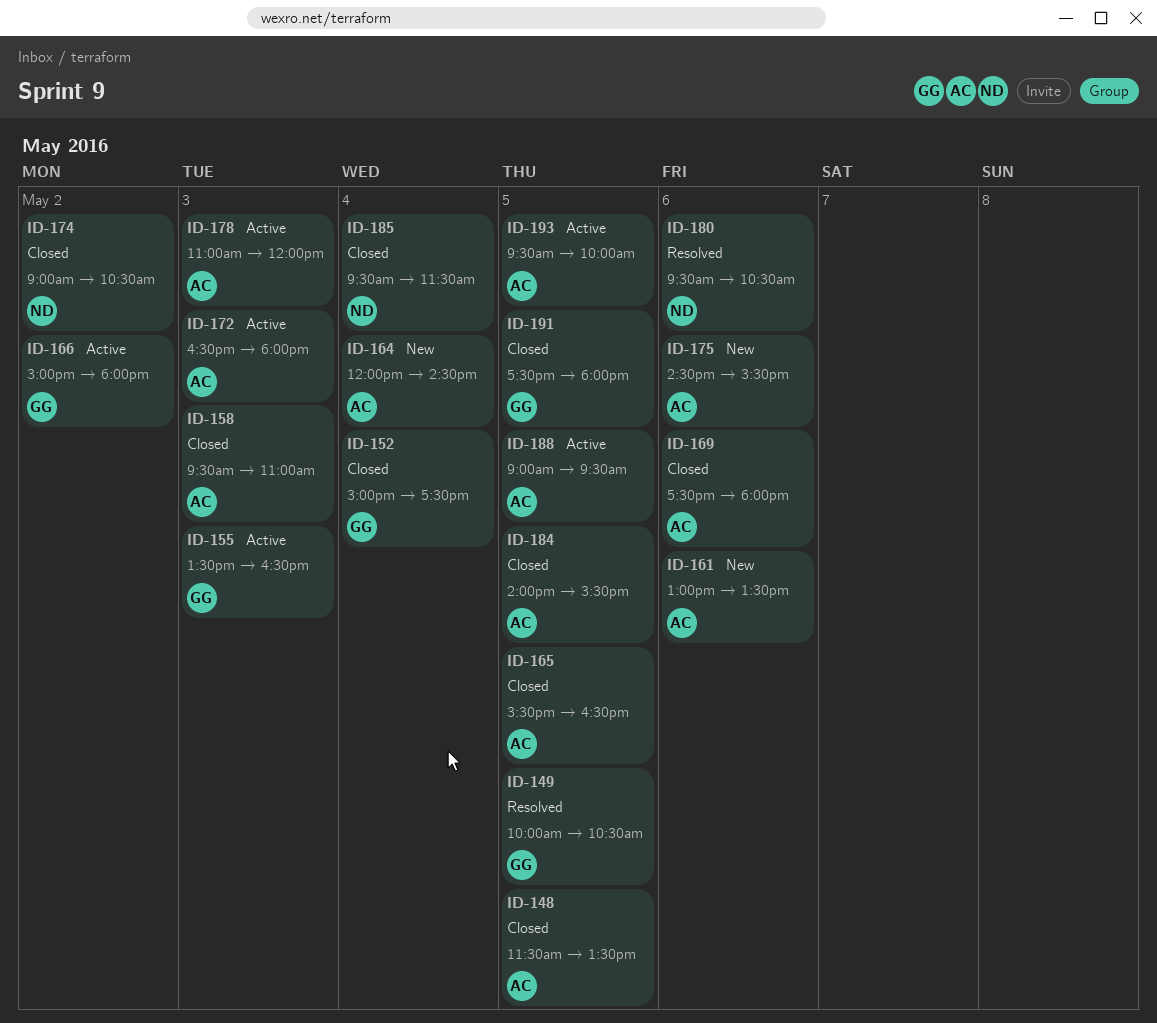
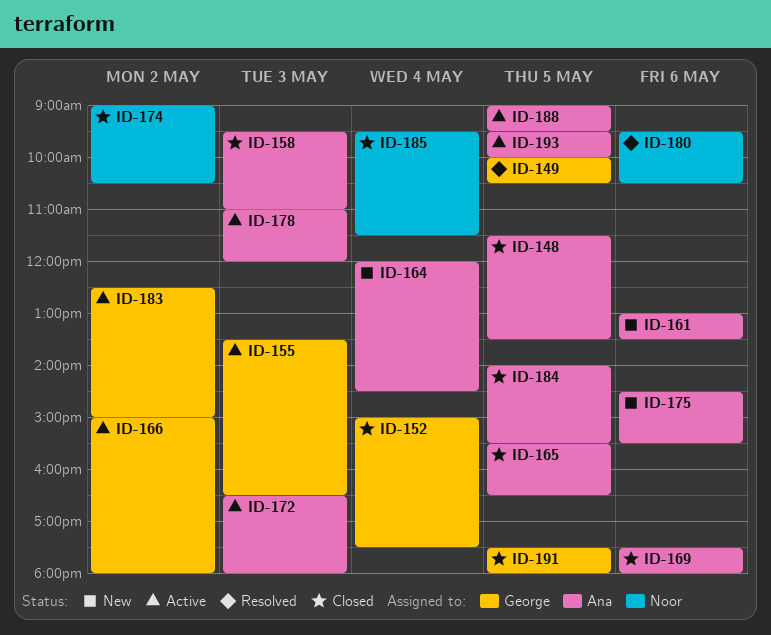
ID-183: none -> present

